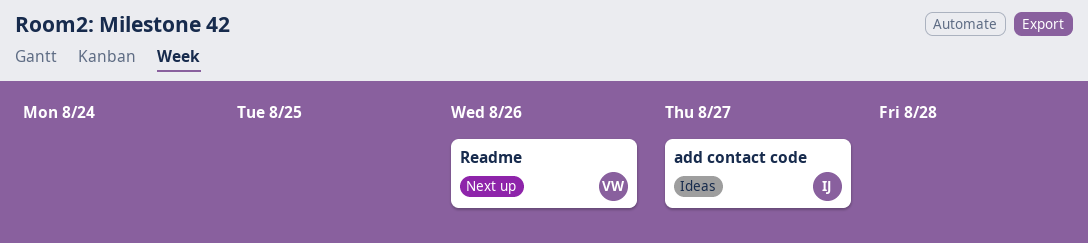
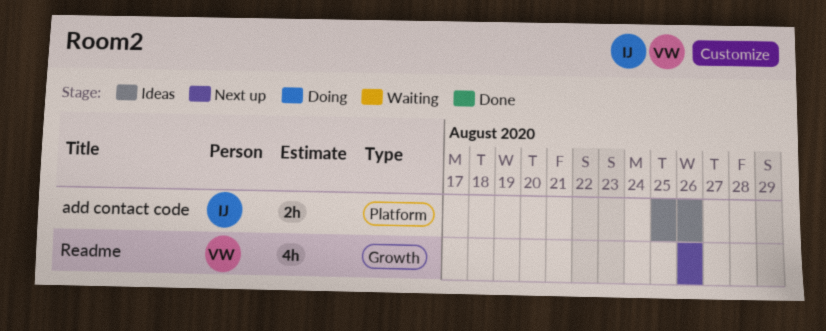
add contact code, due: Aug 27 -> Aug 26

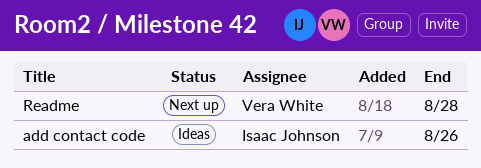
Readme, due: Aug 26 -> Aug 28

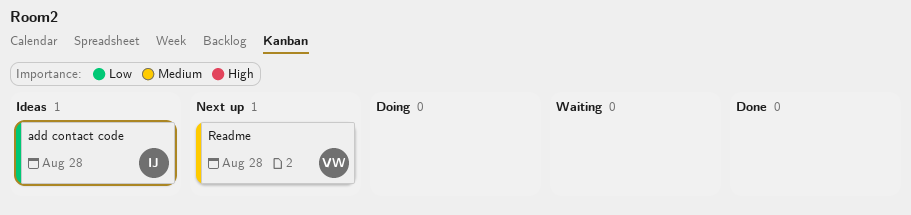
add contact code, due: Aug 26 -> Aug 28

